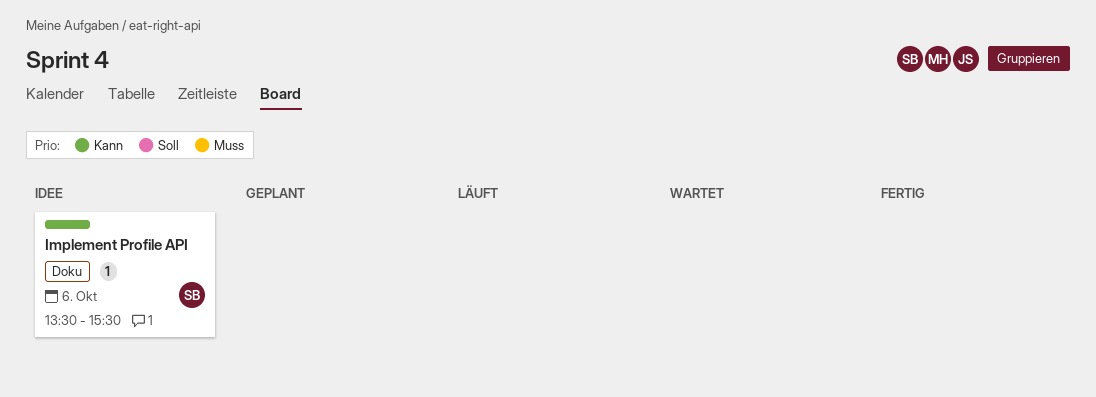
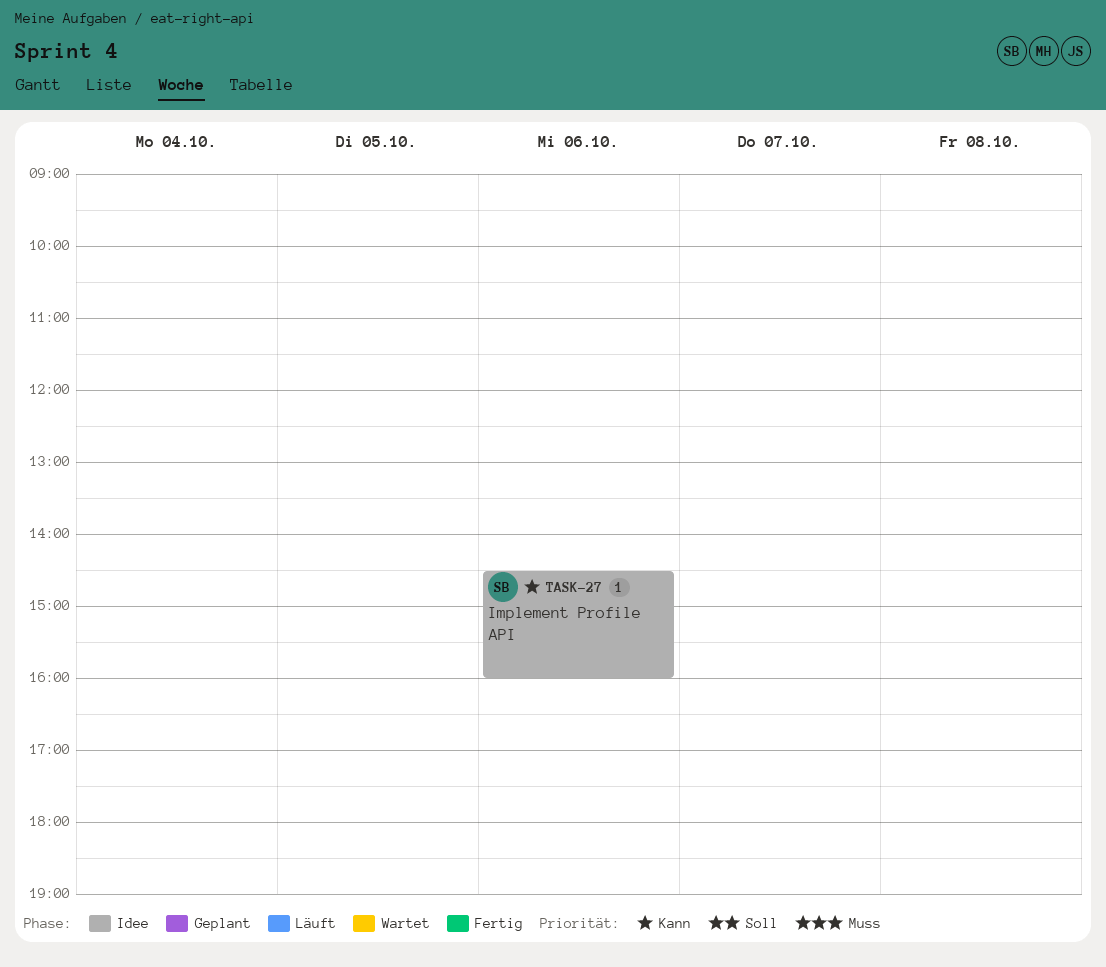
Implement Profile API, begins: 13:30 -> 14:30
Implement Profile API, ends: 15:30 -> 16:00

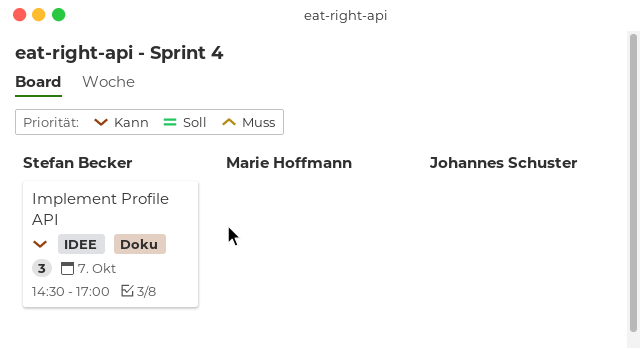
Implement Profile API, estimate: 1 -> 3
Implement Profile API, day: Oct 6 -> Oct 7
Implement Profile API, ends: 16:00 -> 17:00

